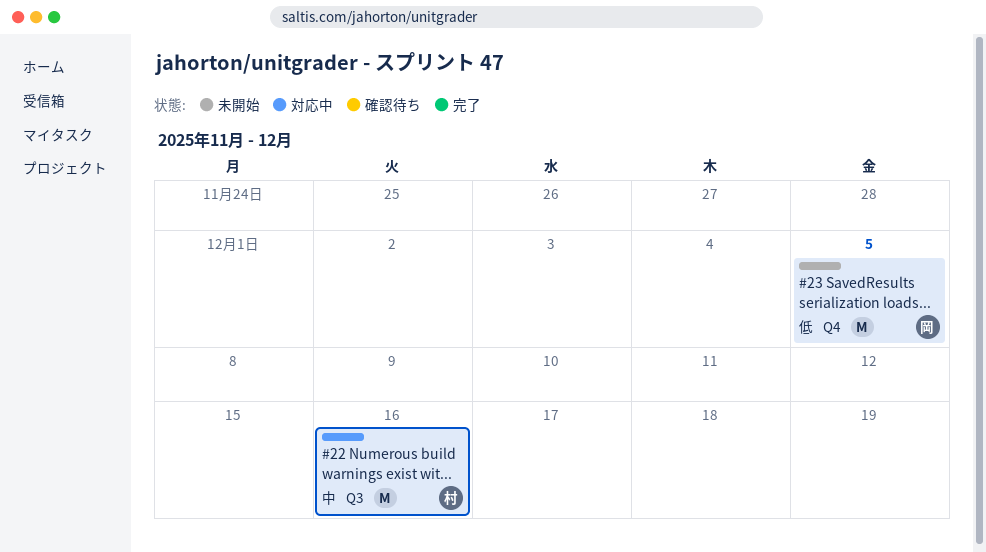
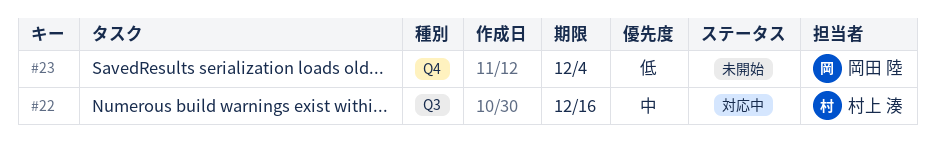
#23, due: Dec 5 -> Dec 4

